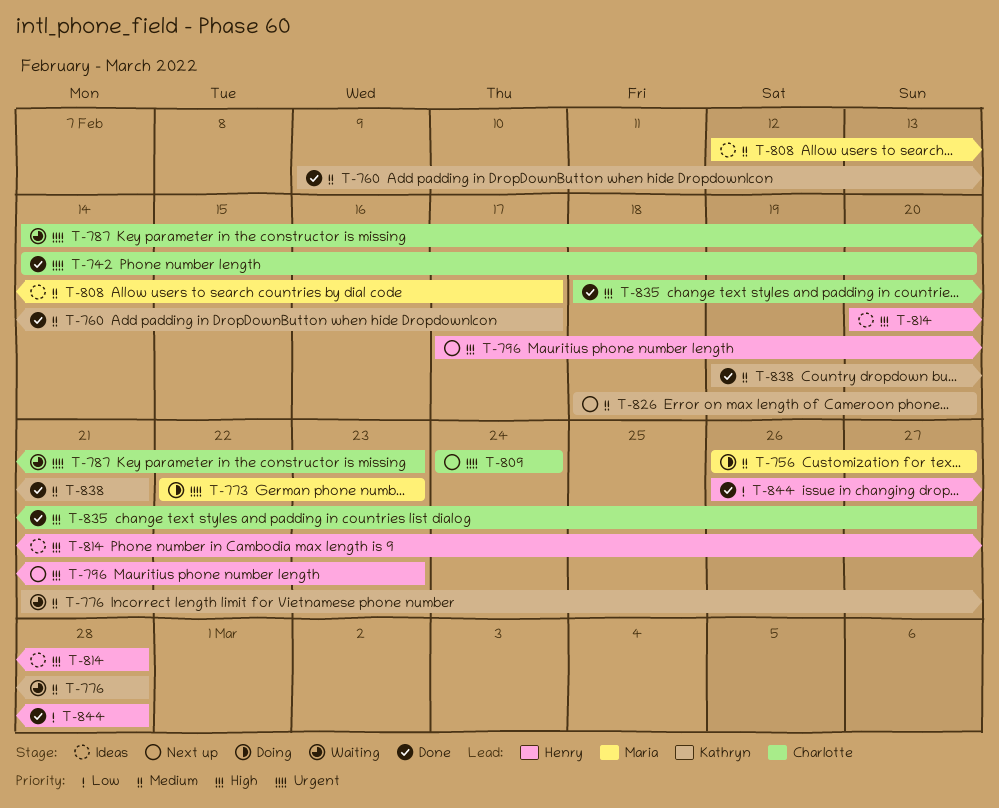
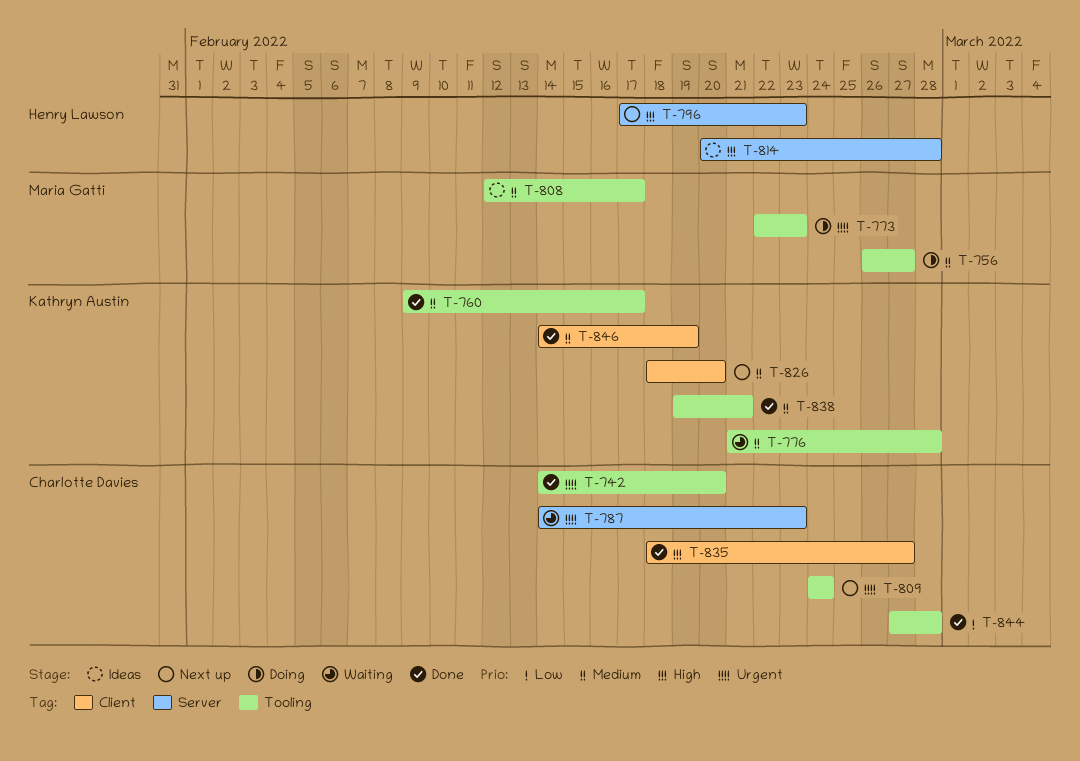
T-844, owner: Henry Lawson -> Charlotte Davies
T-844, start: Feb 26 -> Feb 27
T-846: none -> present

